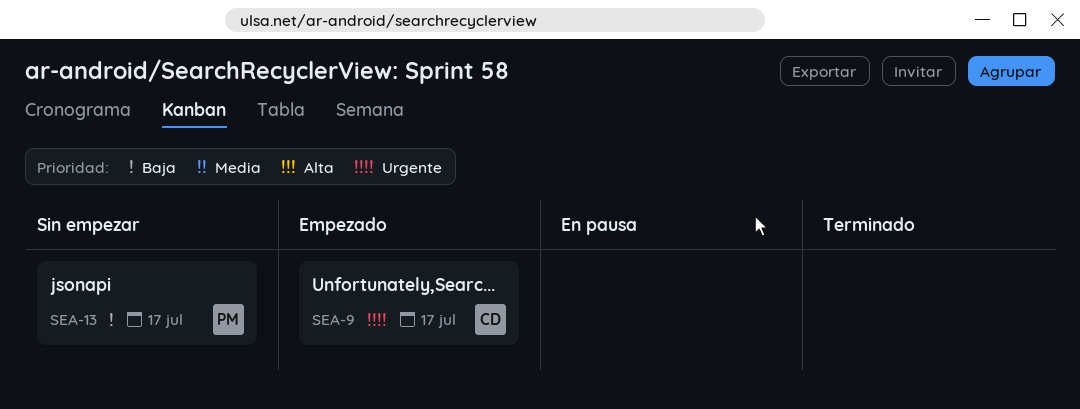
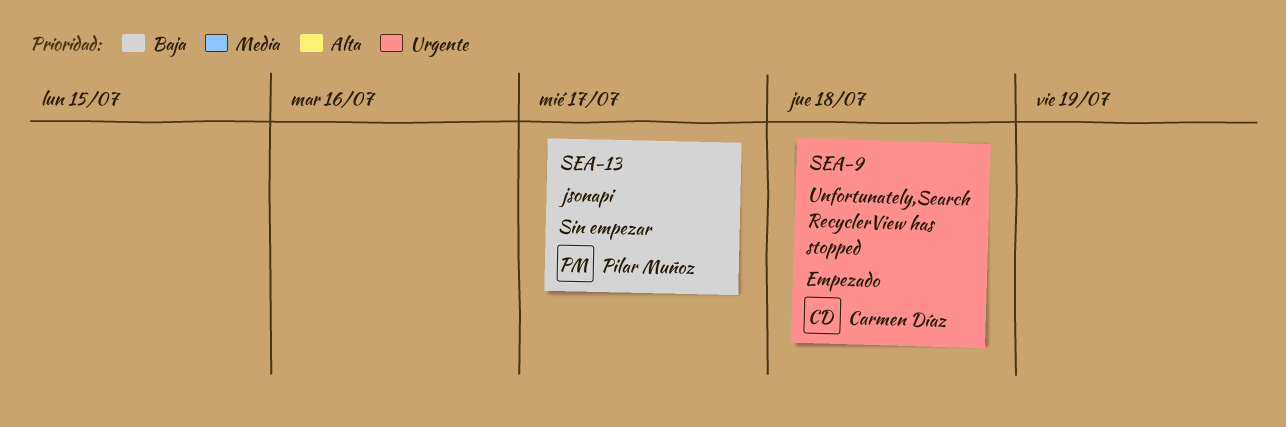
SEA-9, due: Jul 17 -> Jul 18

